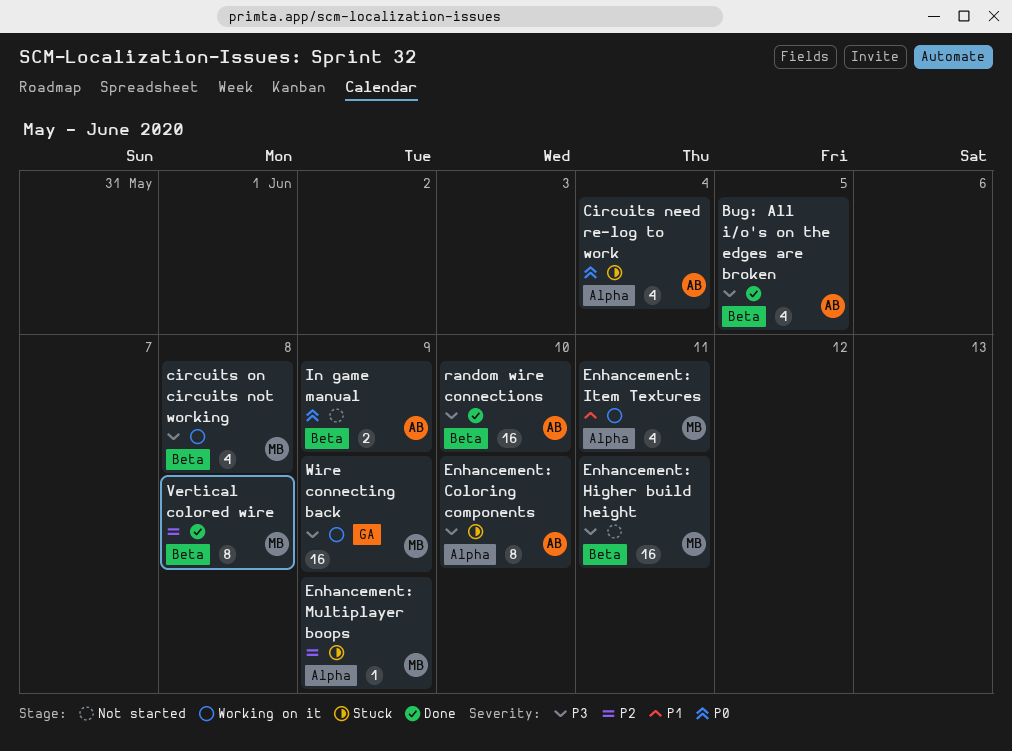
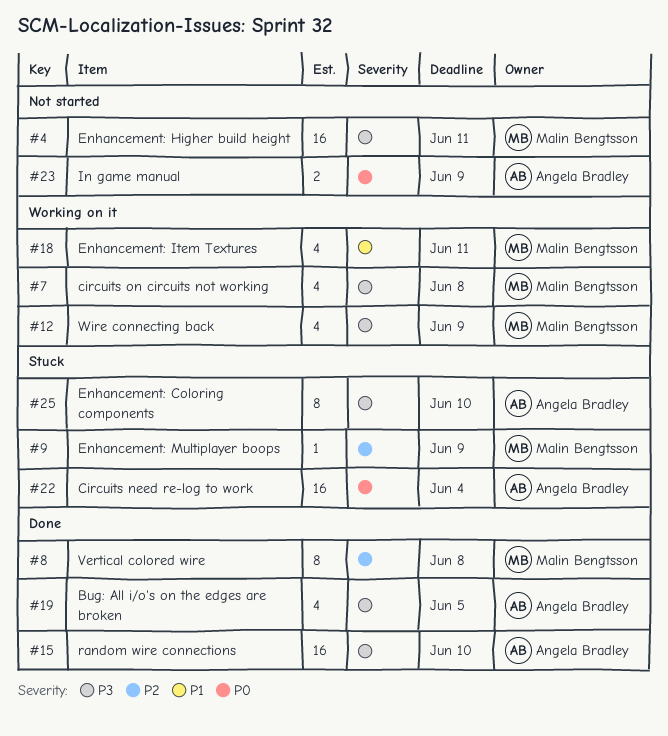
Circuits need re-log to work, estimate: 4 -> 16
Wire connecting back, estimate: 16 -> 4

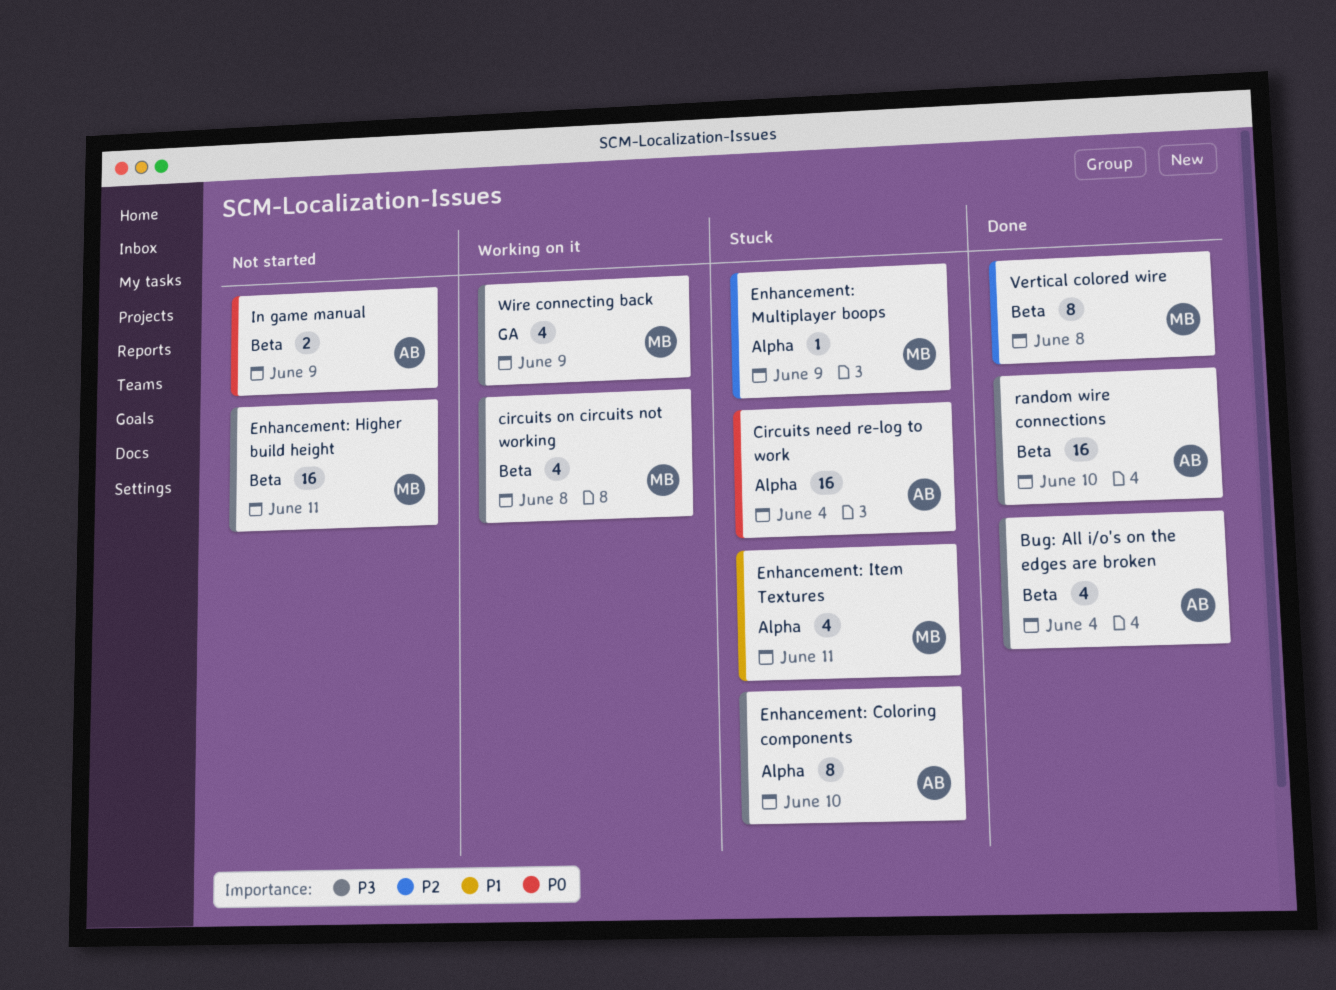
Bug: All i/o's on the edges are broken, due: Jun 5 -> Jun 4
Enhancement: Item Textures, status: Working on it -> Stuck

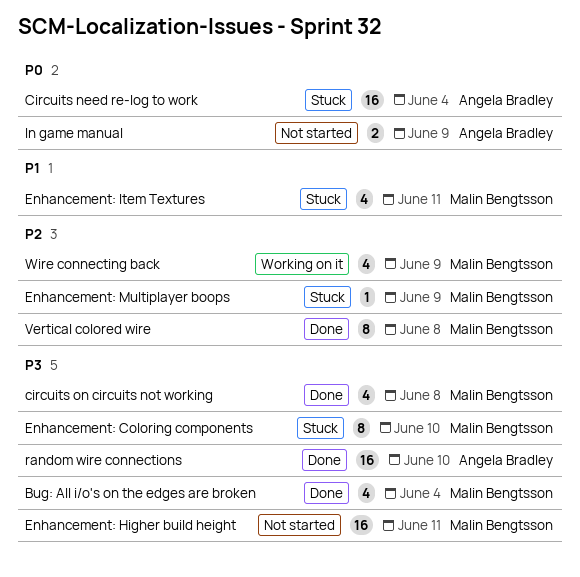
Bug: All i/o's on the edges are broken, owner: Angela Bradley -> Malin Bengtsson
circuits on circuits not working, status: Working on it -> Done
Enhancement: Coloring components, owner: Angela Bradley -> Malin Bengtsson
Wire connecting back, priority: P3 -> P2

